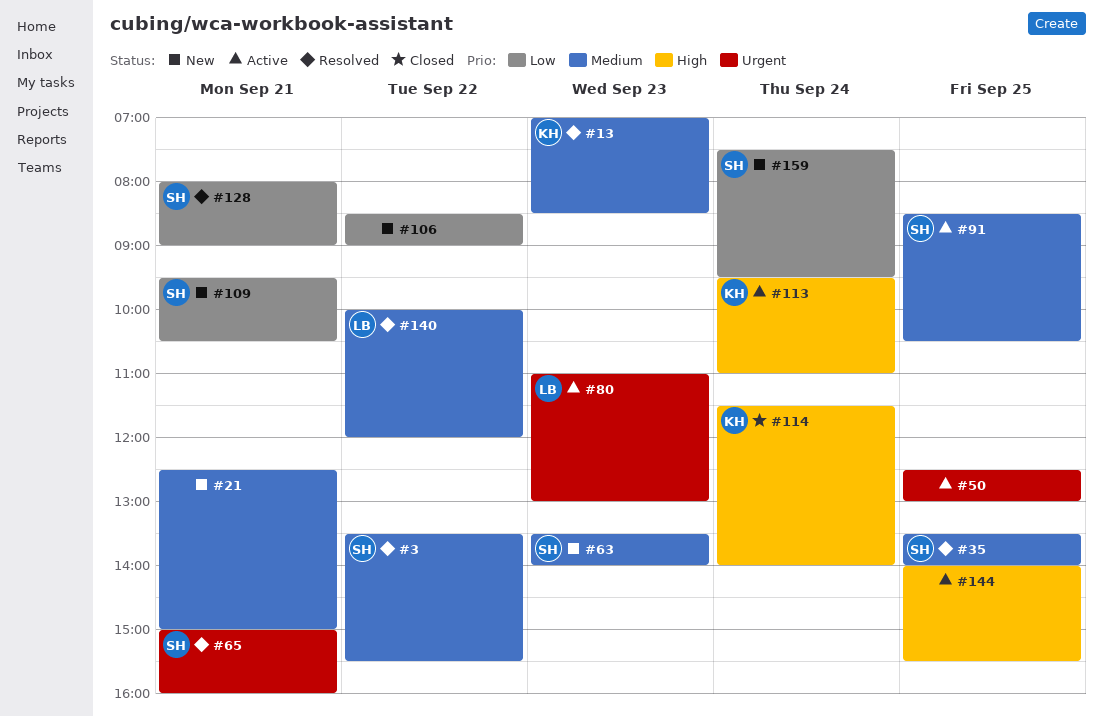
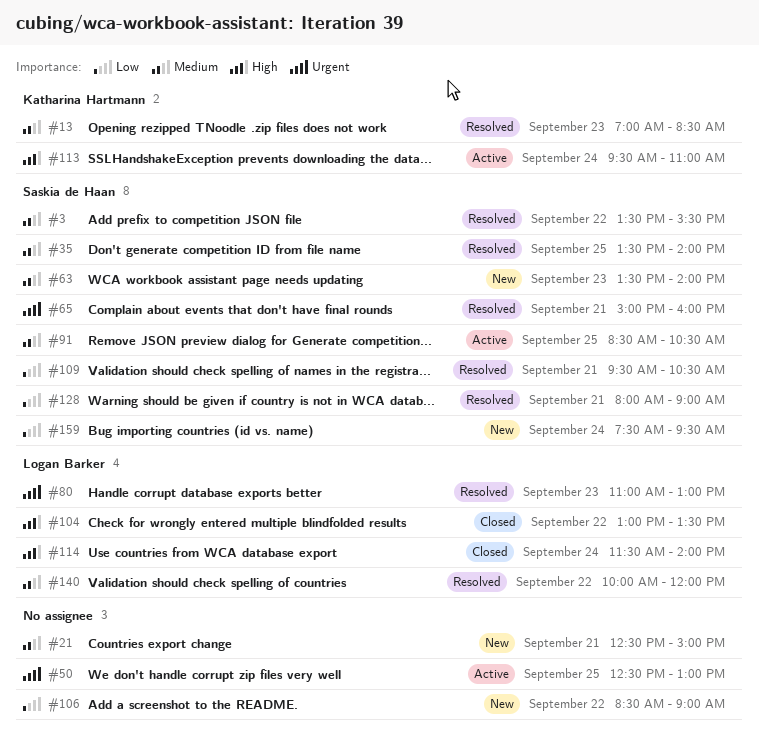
#80, status: Active -> Resolved
#104: none -> present
#109, status: New -> Resolved
#114, owner: Katharina Hartmann -> Logan Barker
#144: present -> none

